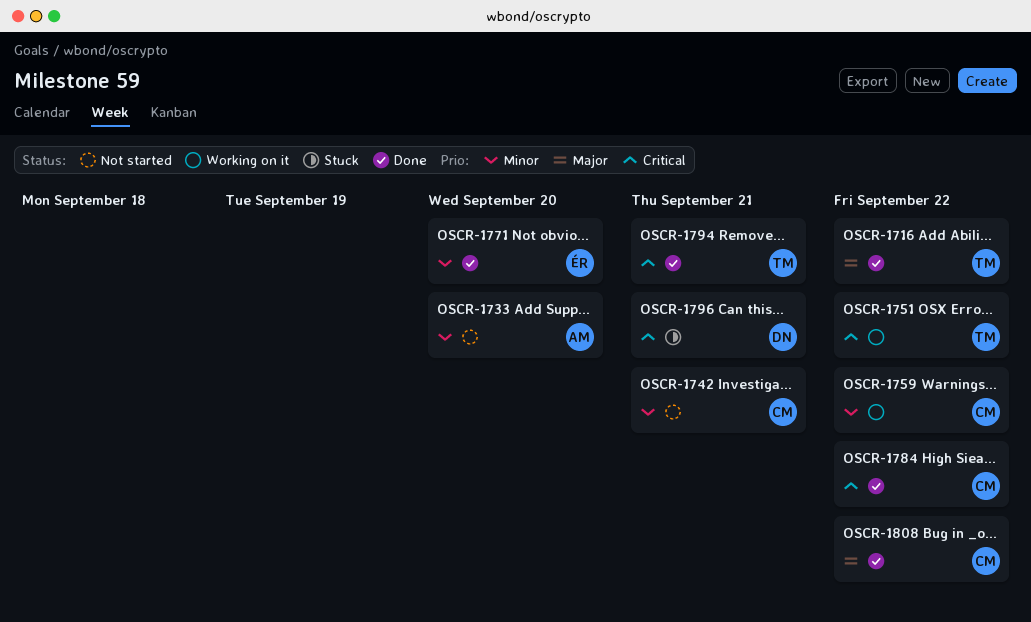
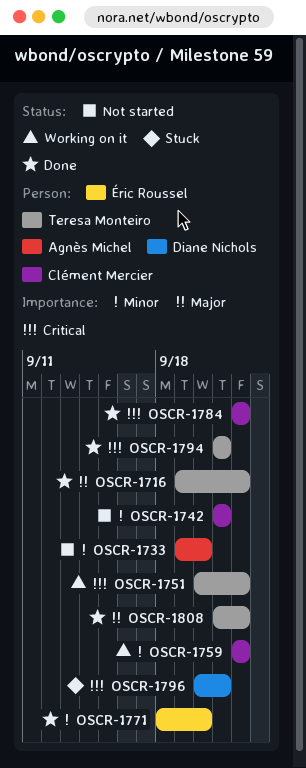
OSCR-1808, owner: Clément Mercier -> Teresa Monteiro

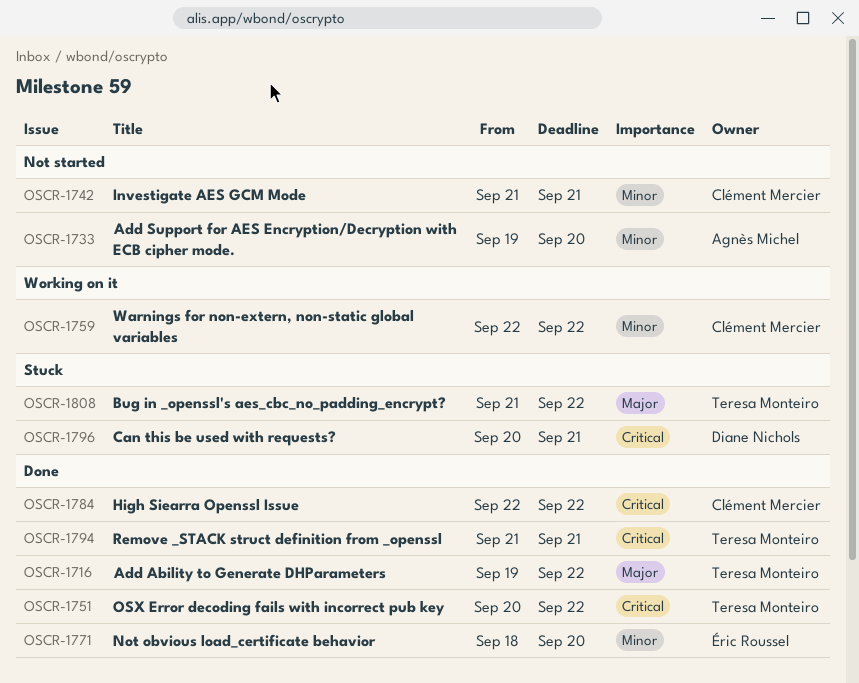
OSCR-1751, status: Working on it -> Done
OSCR-1808, status: Done -> Stuck

